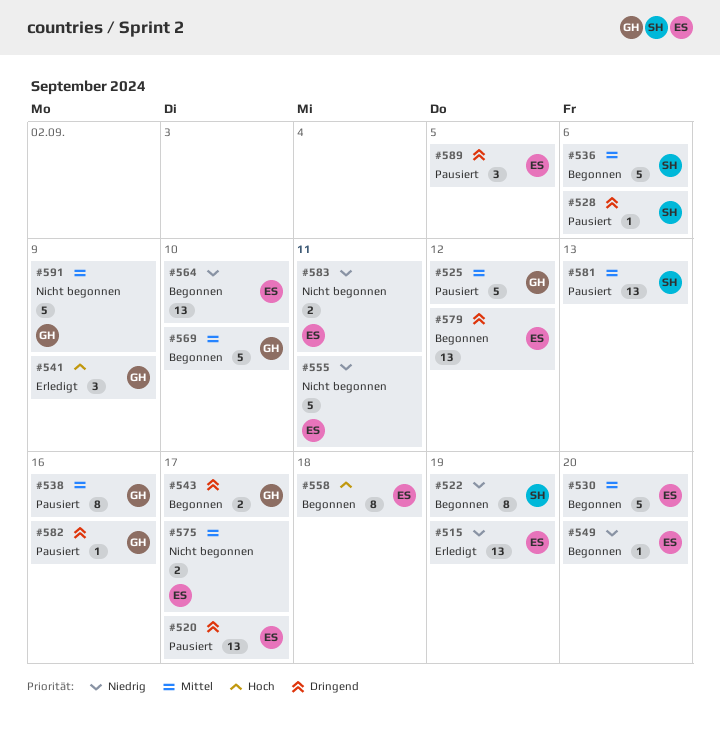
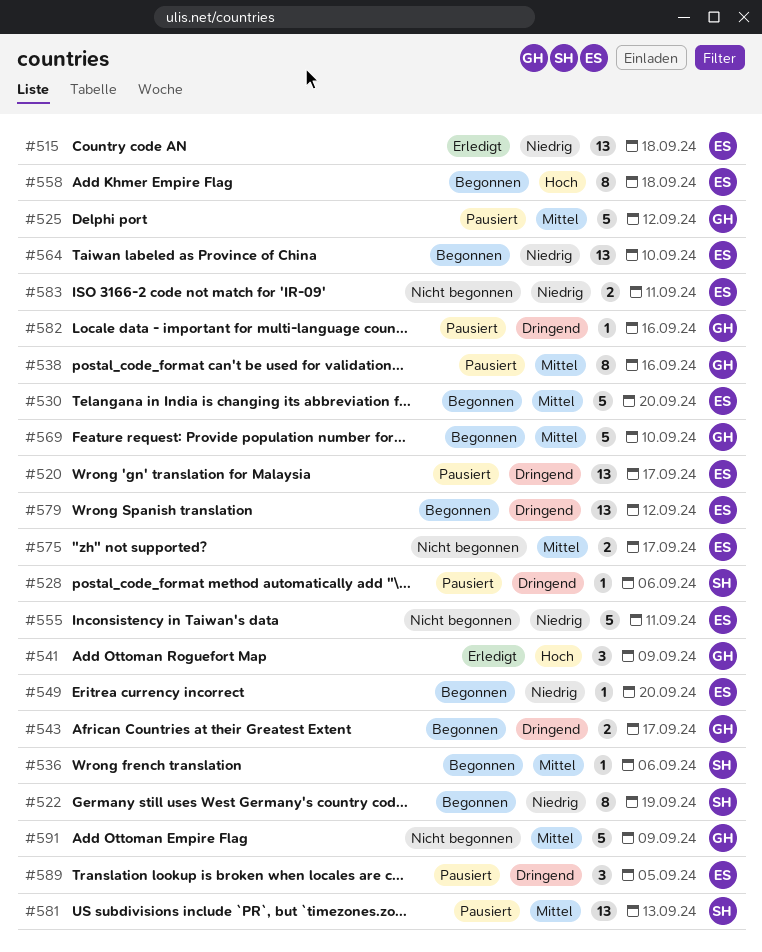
#515, due: Sep 19 -> Sep 18
#536, estimate: 5 -> 1

